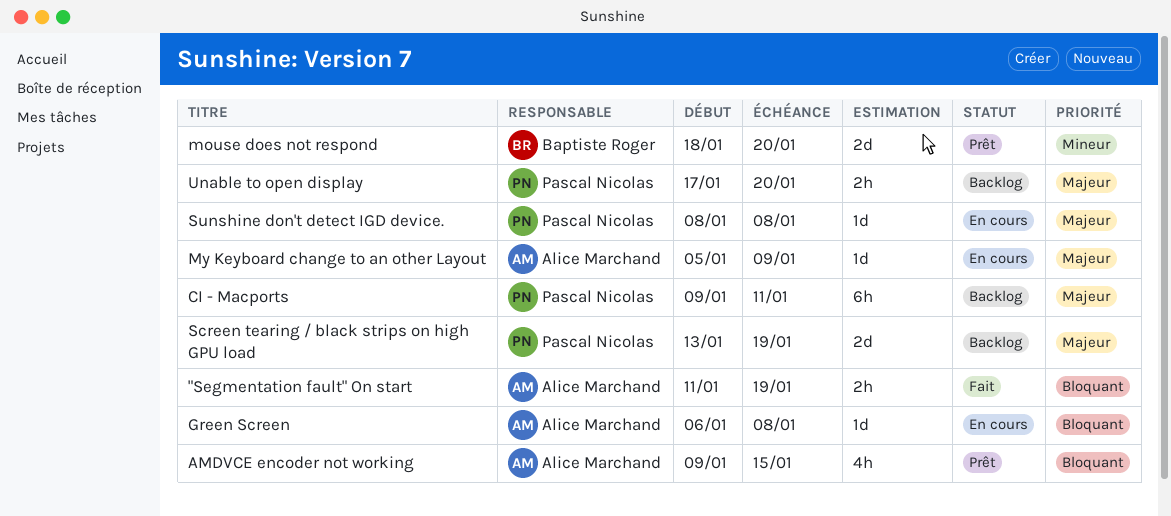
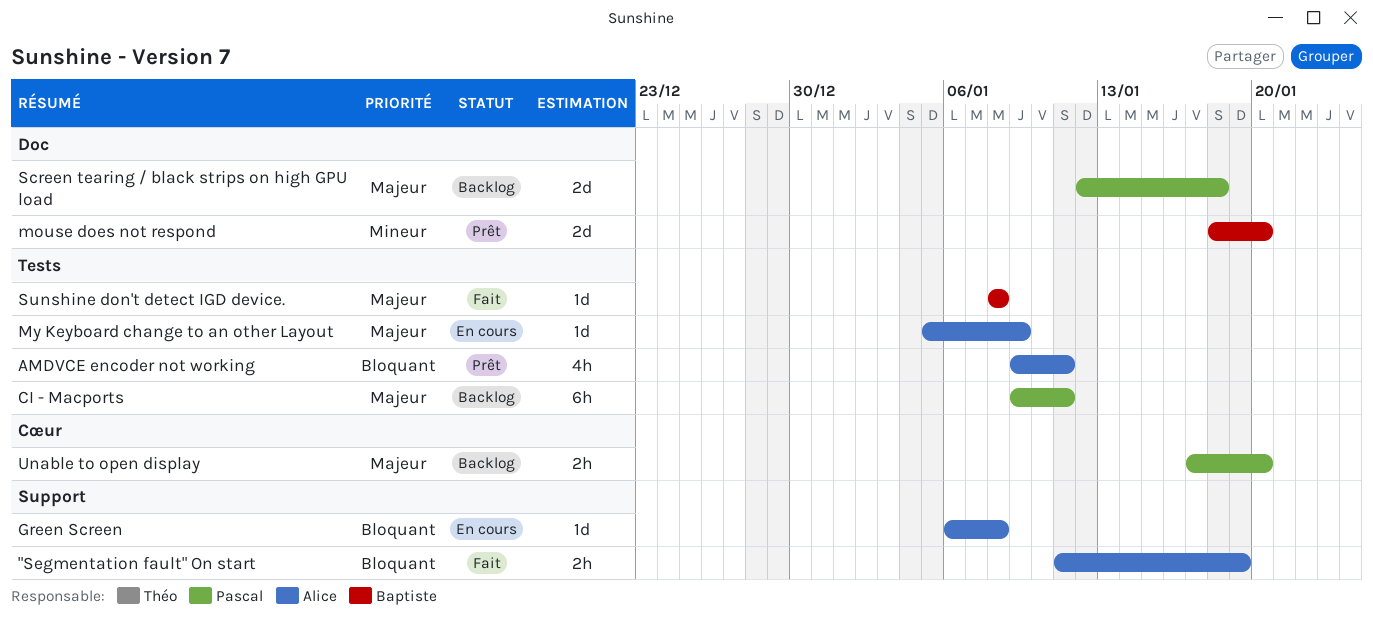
AMDVCE encoder not working, due: Jan 15 -> Jan 11
Screen tearing / black strips on high GPU load, start: Jan 13 -> Jan 12
Screen tearing / black strips on high GPU load, due: Jan 19 -> Jan 18
Sunshine don't detect IGD device., status: En cours -> Fait
Sunshine don't detect IGD device., owner: Pascal Nicolas -> Baptiste Roger

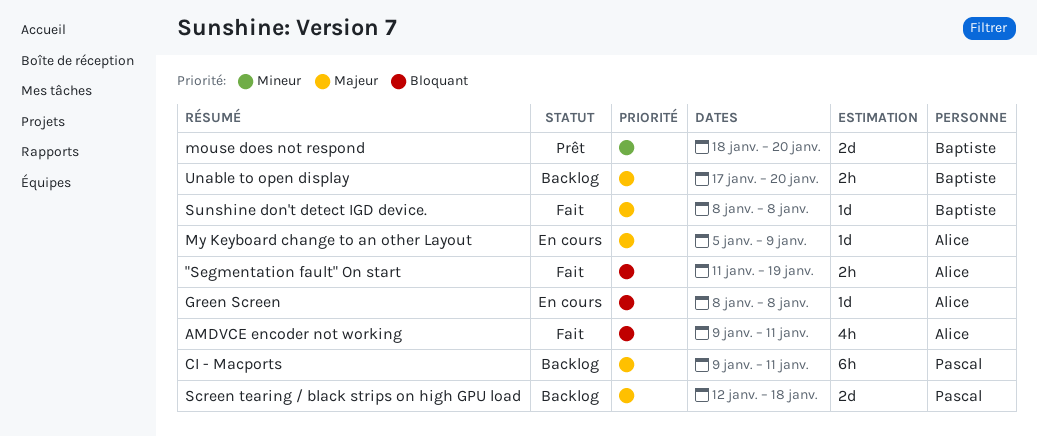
AMDVCE encoder not working, status: Prêt -> Fait
Green Screen, start: Jan 6 -> Jan 8
Unable to open display, owner: Pascal -> Baptiste

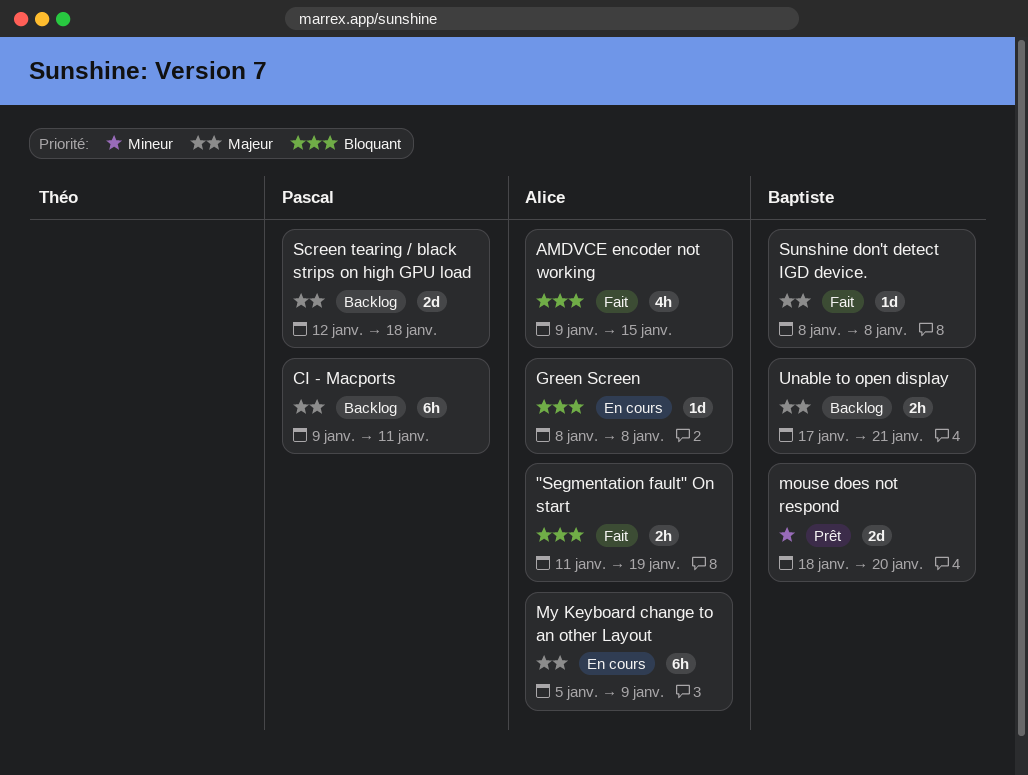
AMDVCE encoder not working, due: Jan 11 -> Jan 15
My Keyboard change to an other Layout, estimate: 1d -> 6h
Unable to open display, due: Jan 20 -> Jan 21

